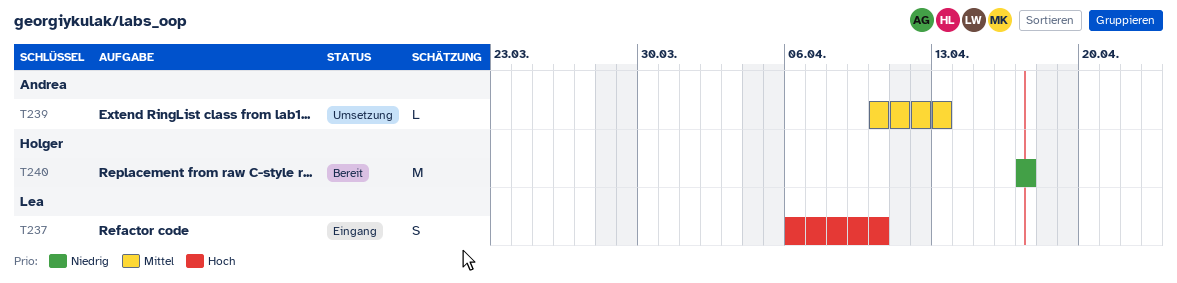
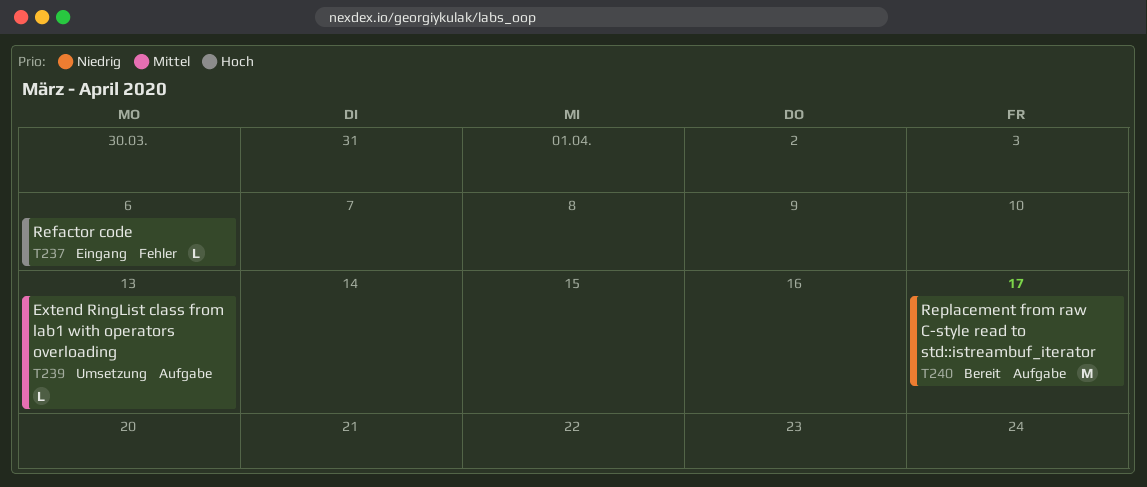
T237, estimate: S -> L
T237, due: Apr 10 -> Apr 6

